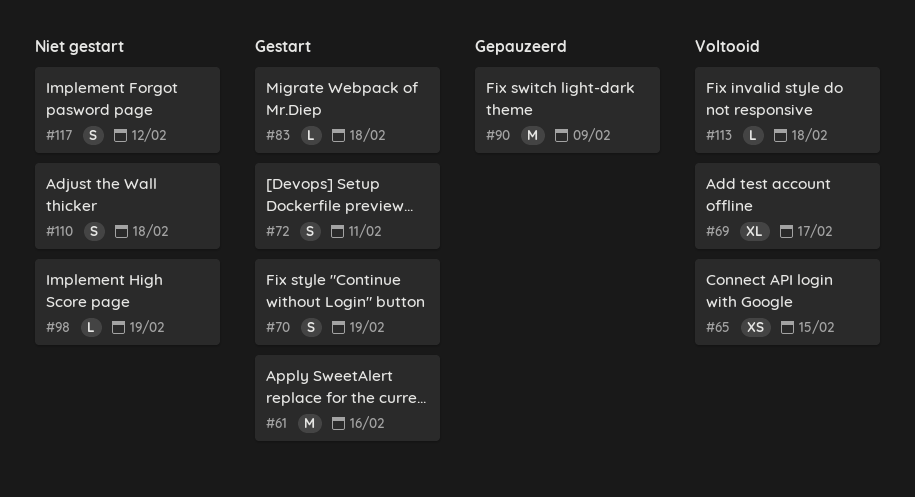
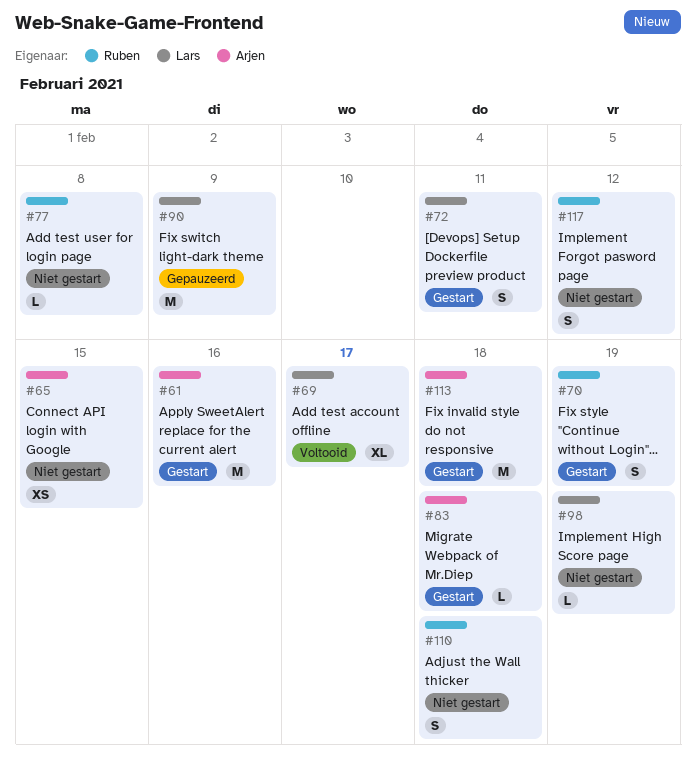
#65, status: Voltooid -> Niet gestart
#77: none -> present
#113, status: Voltooid -> Gestart
#113, estimate: L -> M

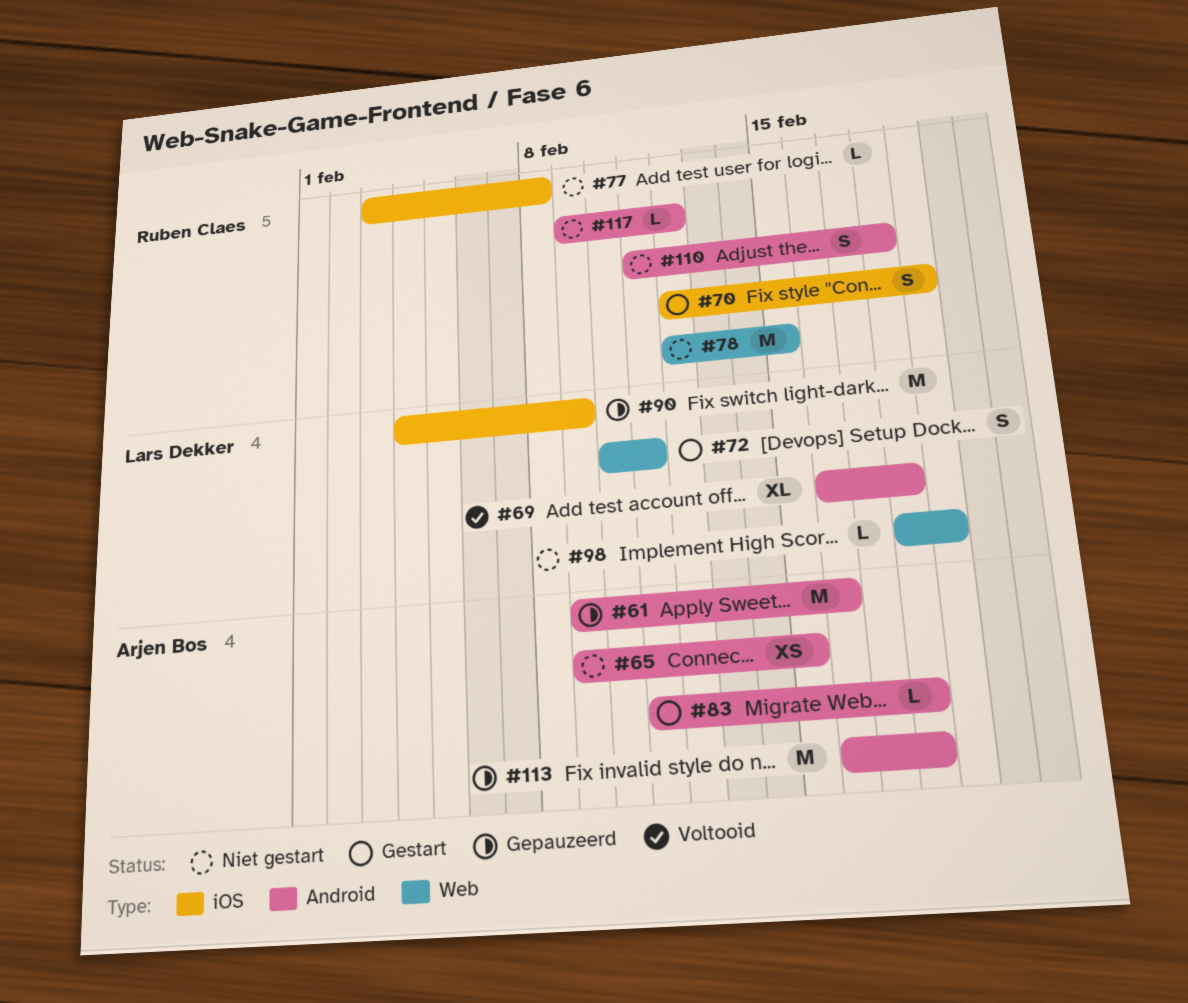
#61, status: Gestart -> Gepauzeerd
#69, due: Feb 17 -> Feb 18
#78: none -> present
#113, status: Gestart -> Gepauzeerd
#117, estimate: S -> L

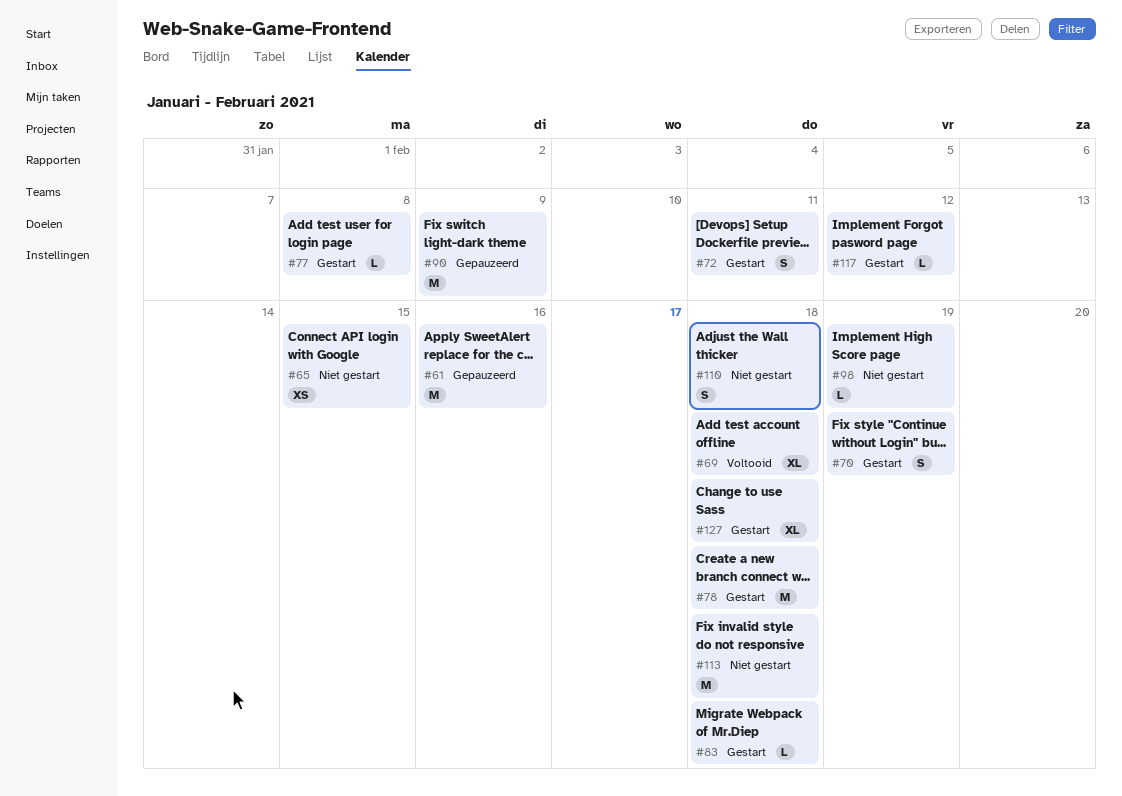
#77, status: Niet gestart -> Gestart
#78, status: Niet gestart -> Gestart
#78, due: Feb 15 -> Feb 18
#113, status: Gepauzeerd -> Niet gestart
#117, status: Niet gestart -> Gestart
#127: none -> present

